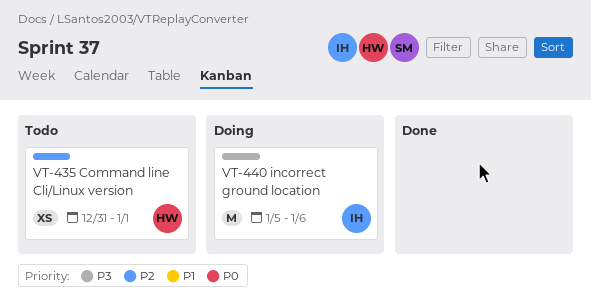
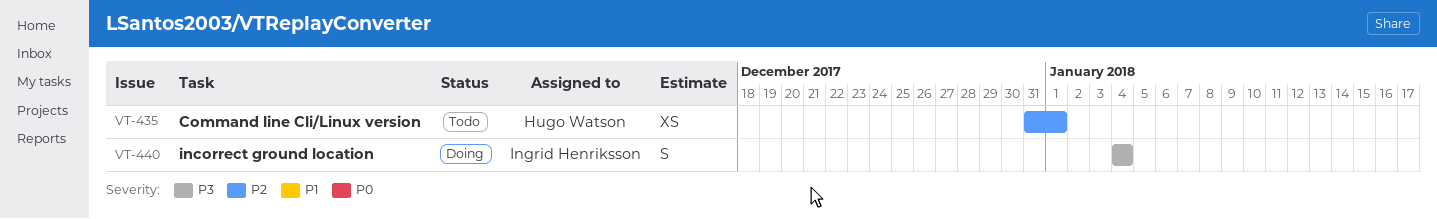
VT-440, estimate: M -> S
VT-440, start: Jan 5 -> Jan 4
VT-440, due: Jan 6 -> Jan 4

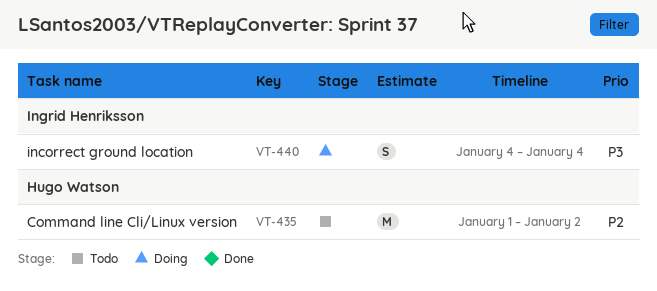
VT-435, estimate: XS -> M
VT-435, start: Dec 31 -> Jan 1
VT-435, due: Jan 1 -> Jan 2

